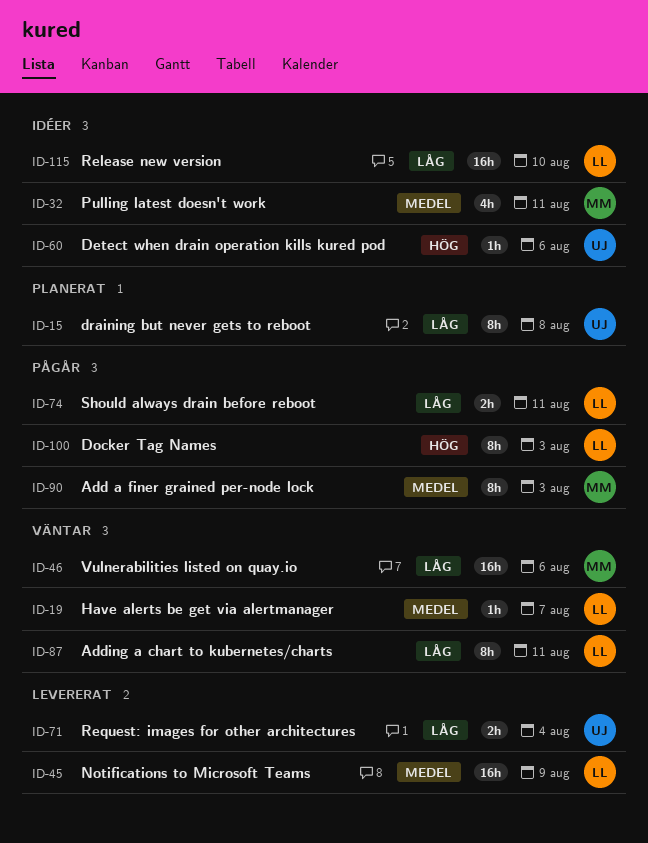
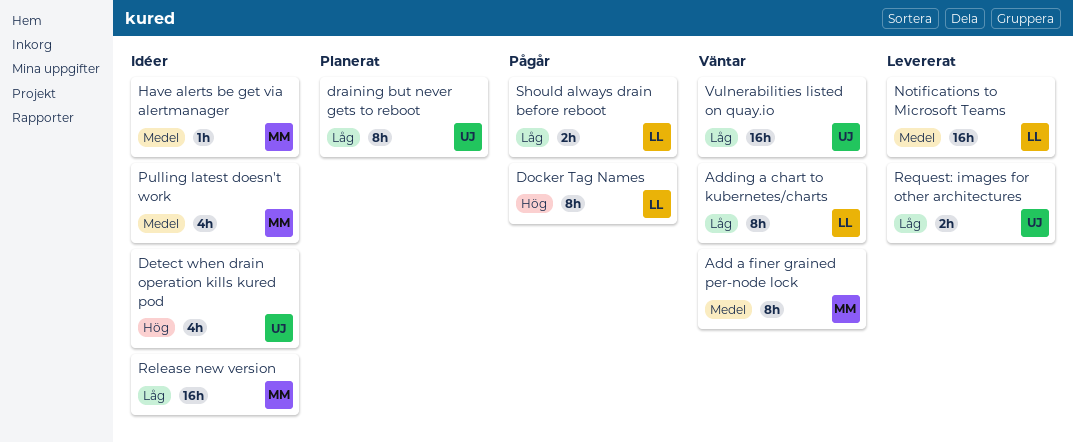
Add a finer grained per-node lock, status: Pågår -> Väntar
Detect when drain operation kills kured pod, estimate: 1h -> 4h
Have alerts be get via alertmanager, status: Väntar -> Idéer
Have alerts be get via alertmanager, owner: LL -> MM
Release new version, owner: LL -> MM
Vulnerabilities listed on quay.io, owner: MM -> UJ

